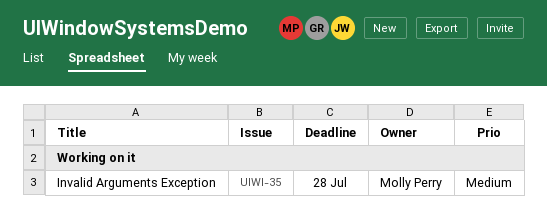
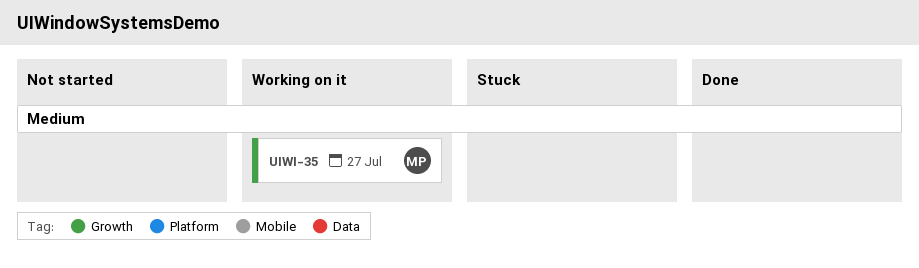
UIWI-35, due: Jul 28 -> Jul 27

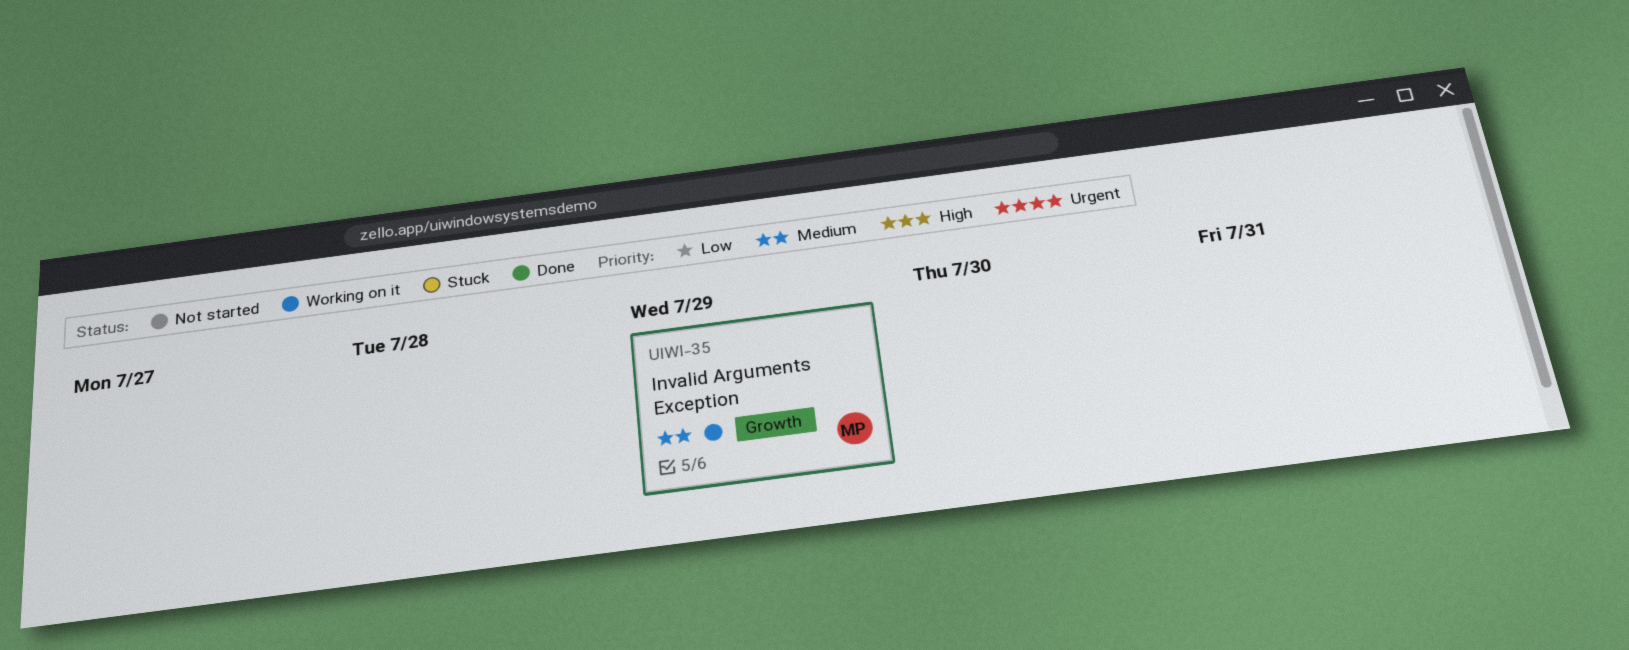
UIWI-35, due: Jul 27 -> Jul 29

